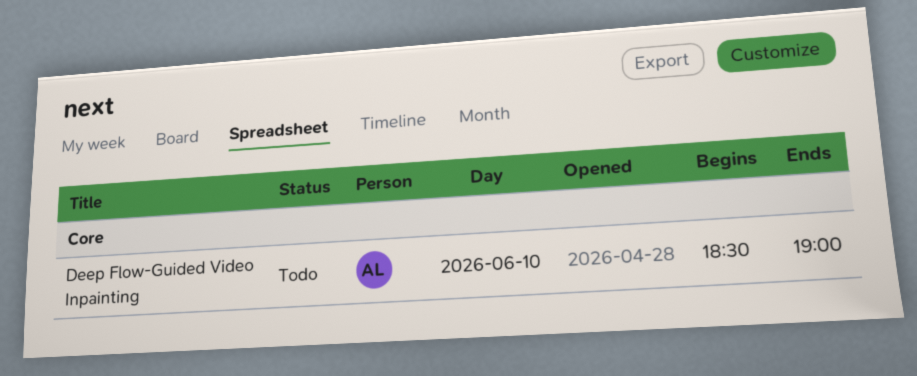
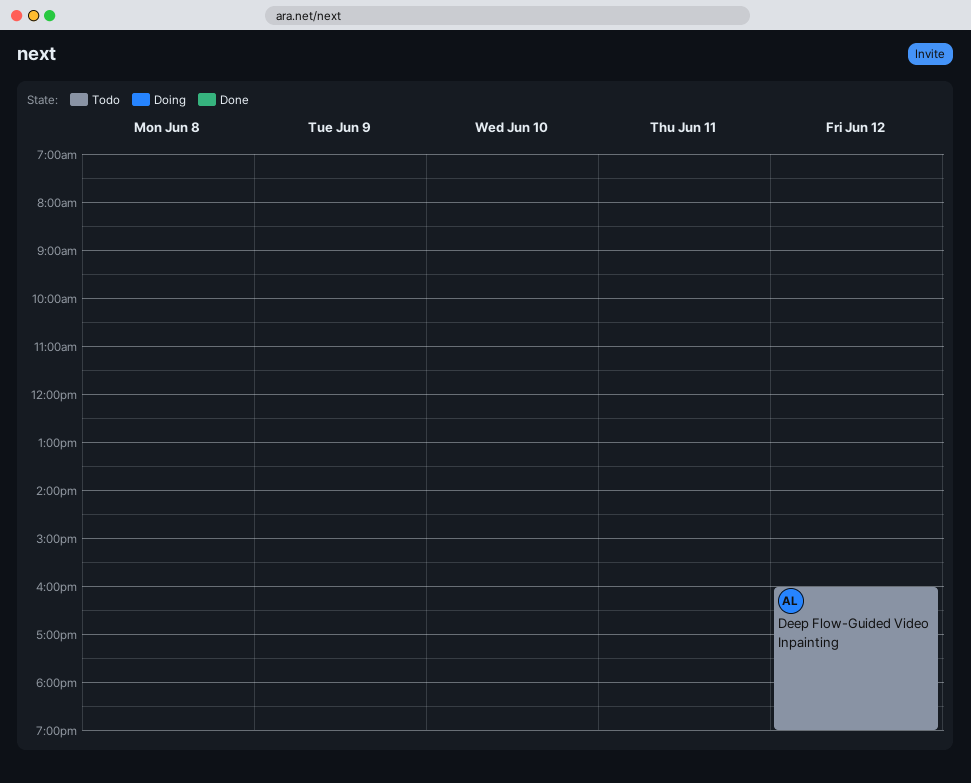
Deep Flow-Guided Video Inpainting, day: Jun 10 -> Jun 12
Deep Flow-Guided Video Inpainting, begins: 18:30 -> 16:00

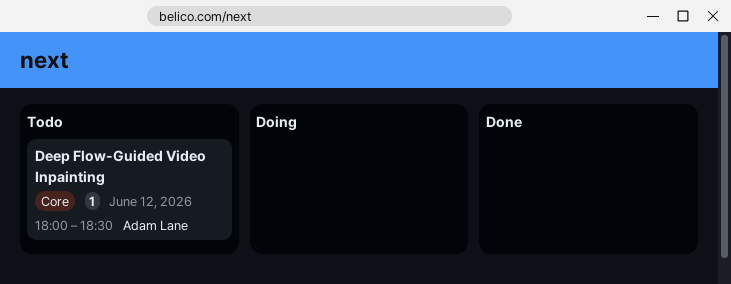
Deep Flow-Guided Video Inpainting, begins: 16:00 -> 18:00
Deep Flow-Guided Video Inpainting, ends: 19:00 -> 18:30

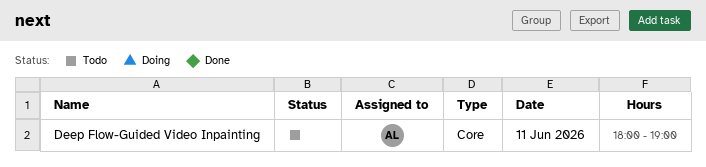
Deep Flow-Guided Video Inpainting, day: Jun 12 -> Jun 11
Deep Flow-Guided Video Inpainting, ends: 18:30 -> 19:00

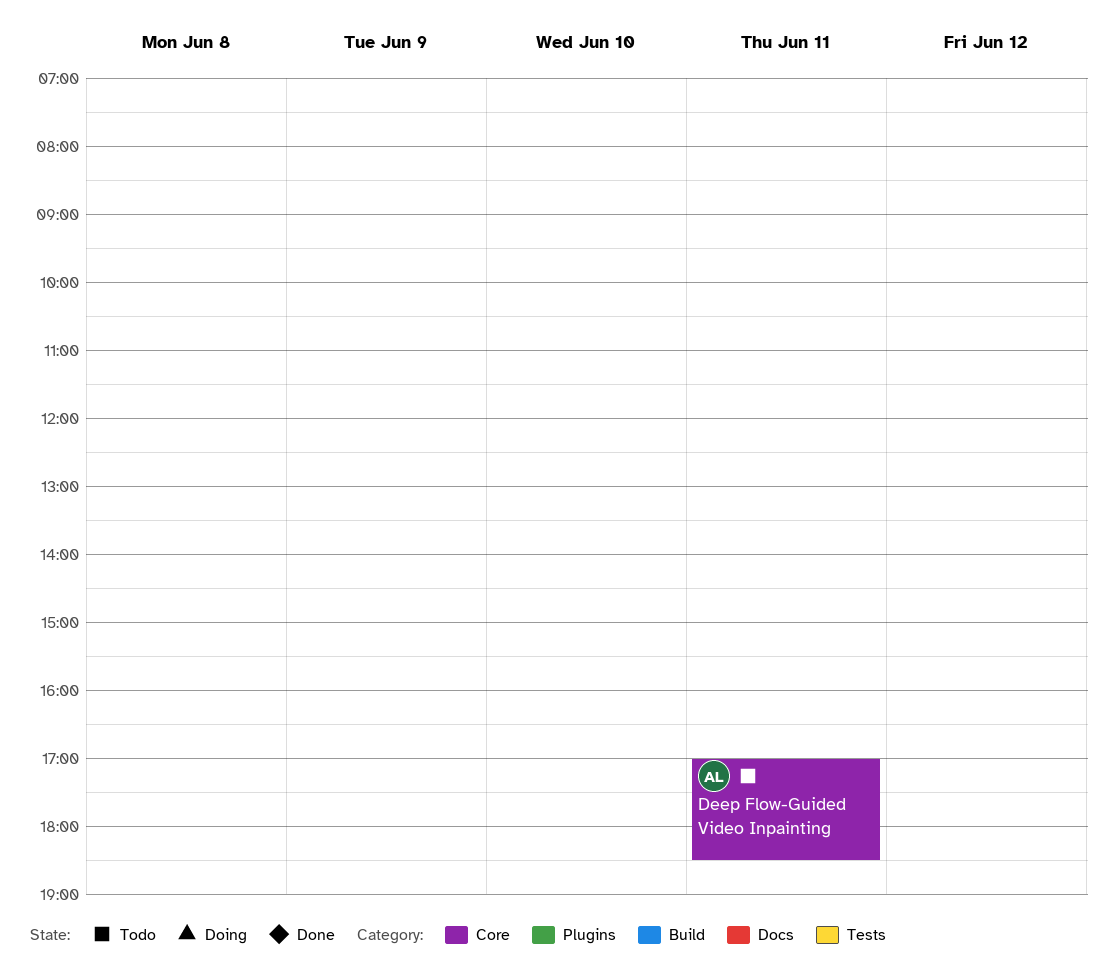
Deep Flow-Guided Video Inpainting, begins: 18:00 -> 17:00
Deep Flow-Guided Video Inpainting, ends: 19:00 -> 18:30

